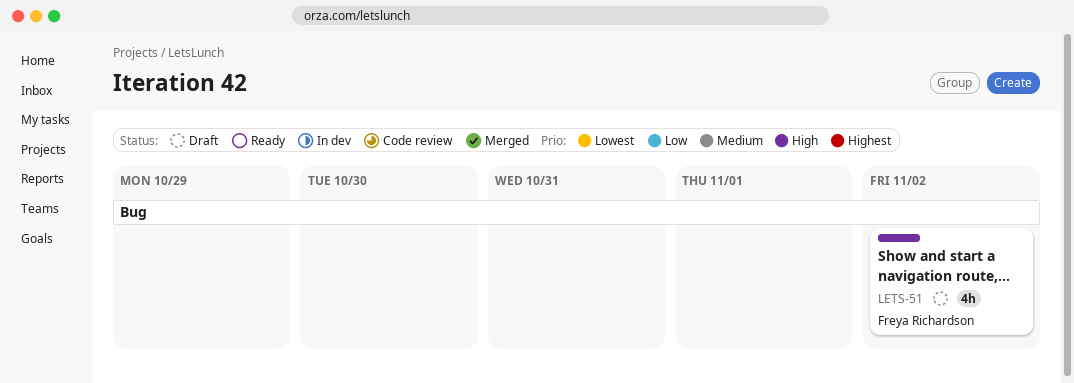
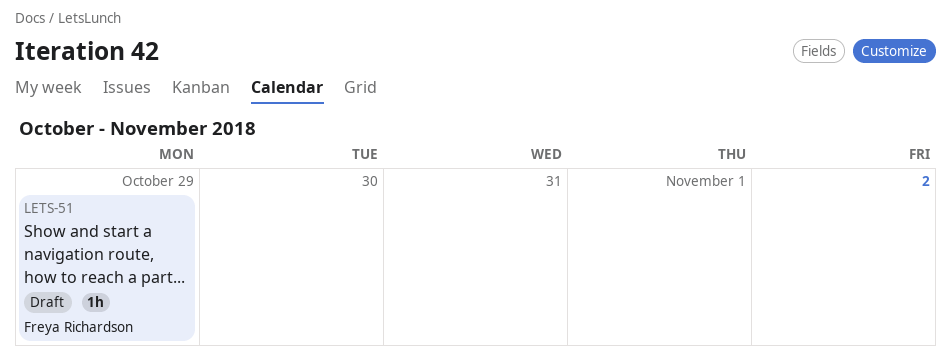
LETS-51, estimate: 4h -> 1h
LETS-51, due: Nov 2 -> Oct 29

